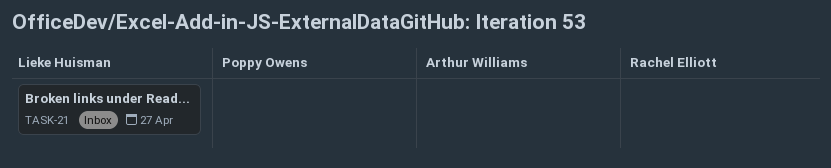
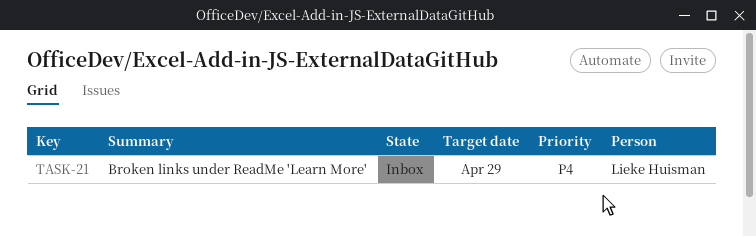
TASK-21, due: Apr 27 -> Apr 29

